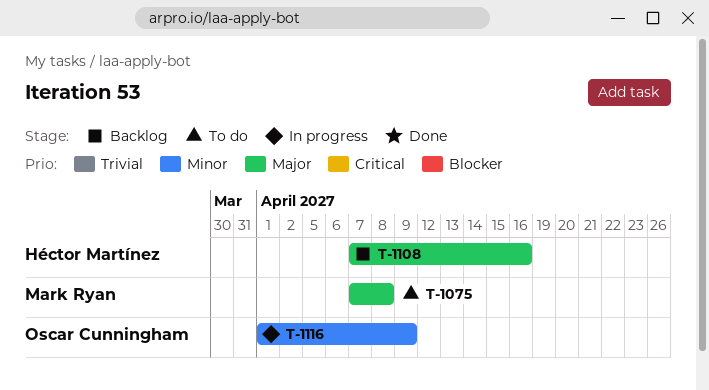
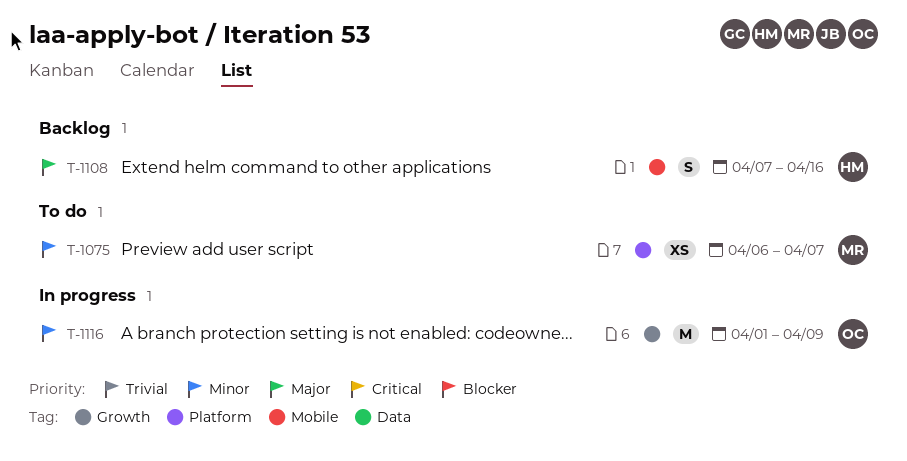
T-1075, priority: Major -> Minor
T-1075, start: Apr 7 -> Apr 6
T-1075, due: Apr 8 -> Apr 7

